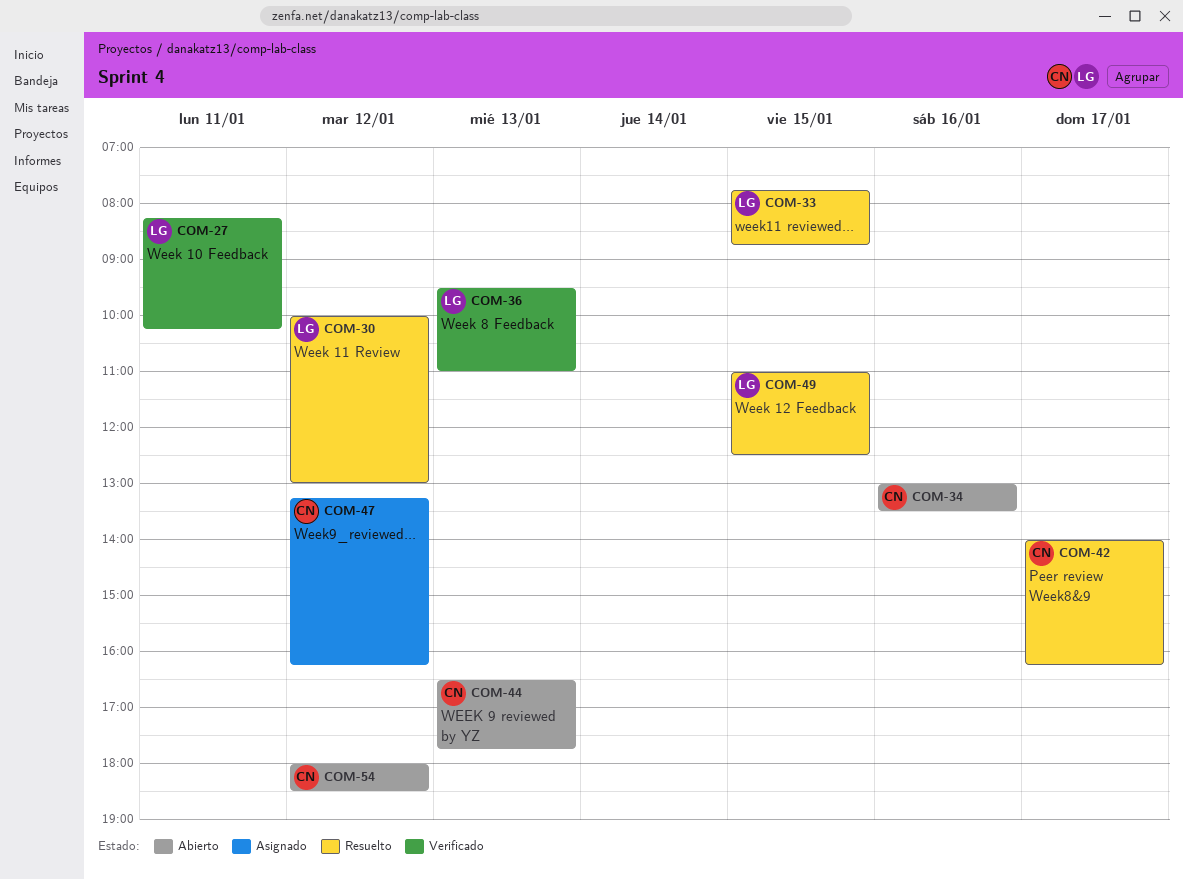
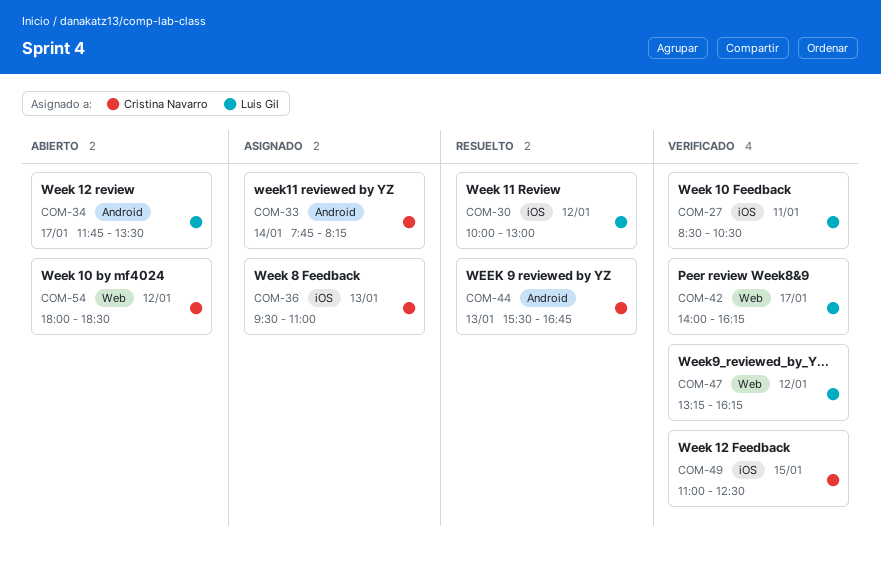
COM-27, begins: 08:15 -> 08:30
COM-27, ends: 10:15 -> 10:30
COM-33, status: Resuelto -> Asignado
COM-33, owner: Luis Gil -> Cristina Navarro
COM-33, day: Jan 15 -> Jan 14
COM-33, ends: 08:45 -> 08:15
COM-34, owner: Cristina Navarro -> Luis Gil
COM-34, day: Jan 16 -> Jan 17
COM-34, begins: 13:00 -> 11:45
COM-36, status: Verificado -> Asignado
COM-36, owner: Luis Gil -> Cristina Navarro
COM-42, status: Resuelto -> Verificado
COM-42, owner: Cristina Navarro -> Luis Gil
COM-44, status: Abierto -> Resuelto
COM-44, begins: 16:30 -> 15:30
COM-44, ends: 17:45 -> 16:45
COM-47, status: Asignado -> Verificado
COM-47, owner: Cristina Navarro -> Luis Gil
COM-49, status: Resuelto -> Verificado
COM-49, owner: Luis Gil -> Cristina Navarro

